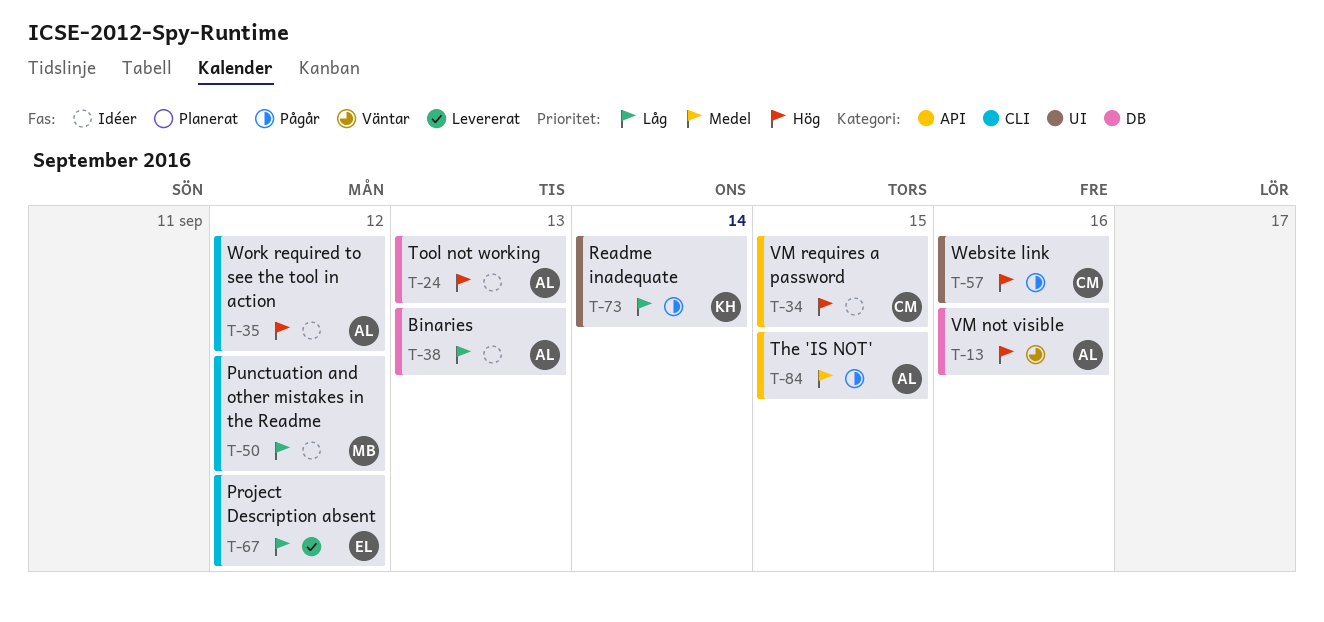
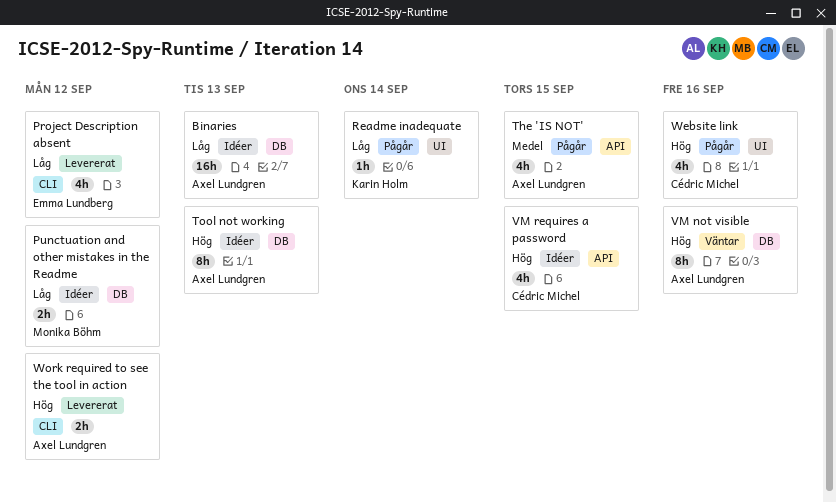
Punctuation and other mistakes in the Readme, label: CLI -> DB
Work required to see the tool in action, status: Idéer -> Levererat

